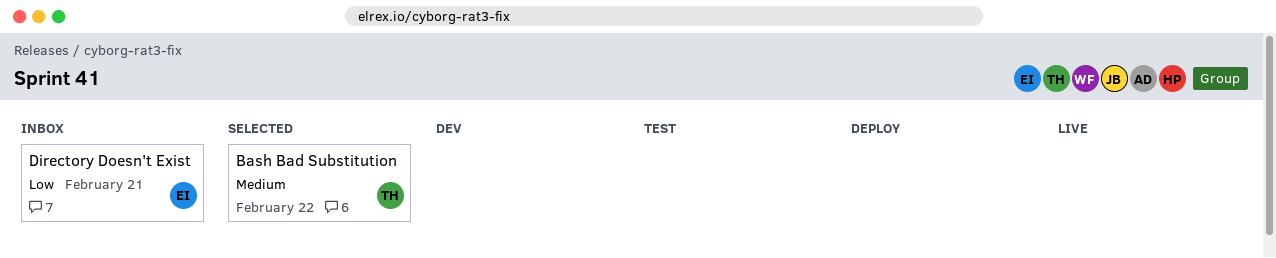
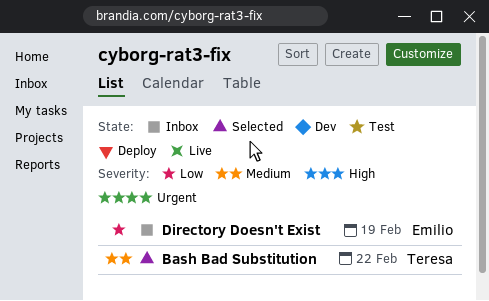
Directory Doesn't Exist, due: Feb 21 -> Feb 19

